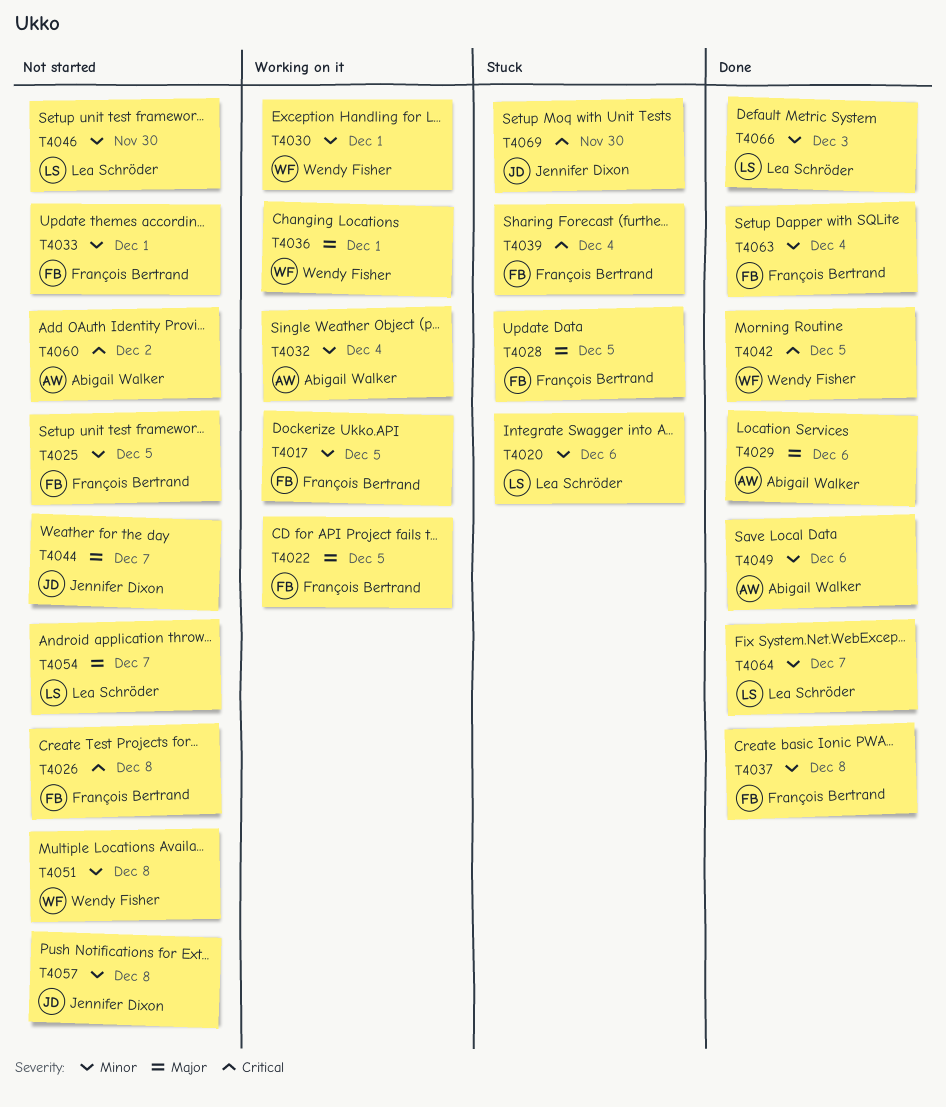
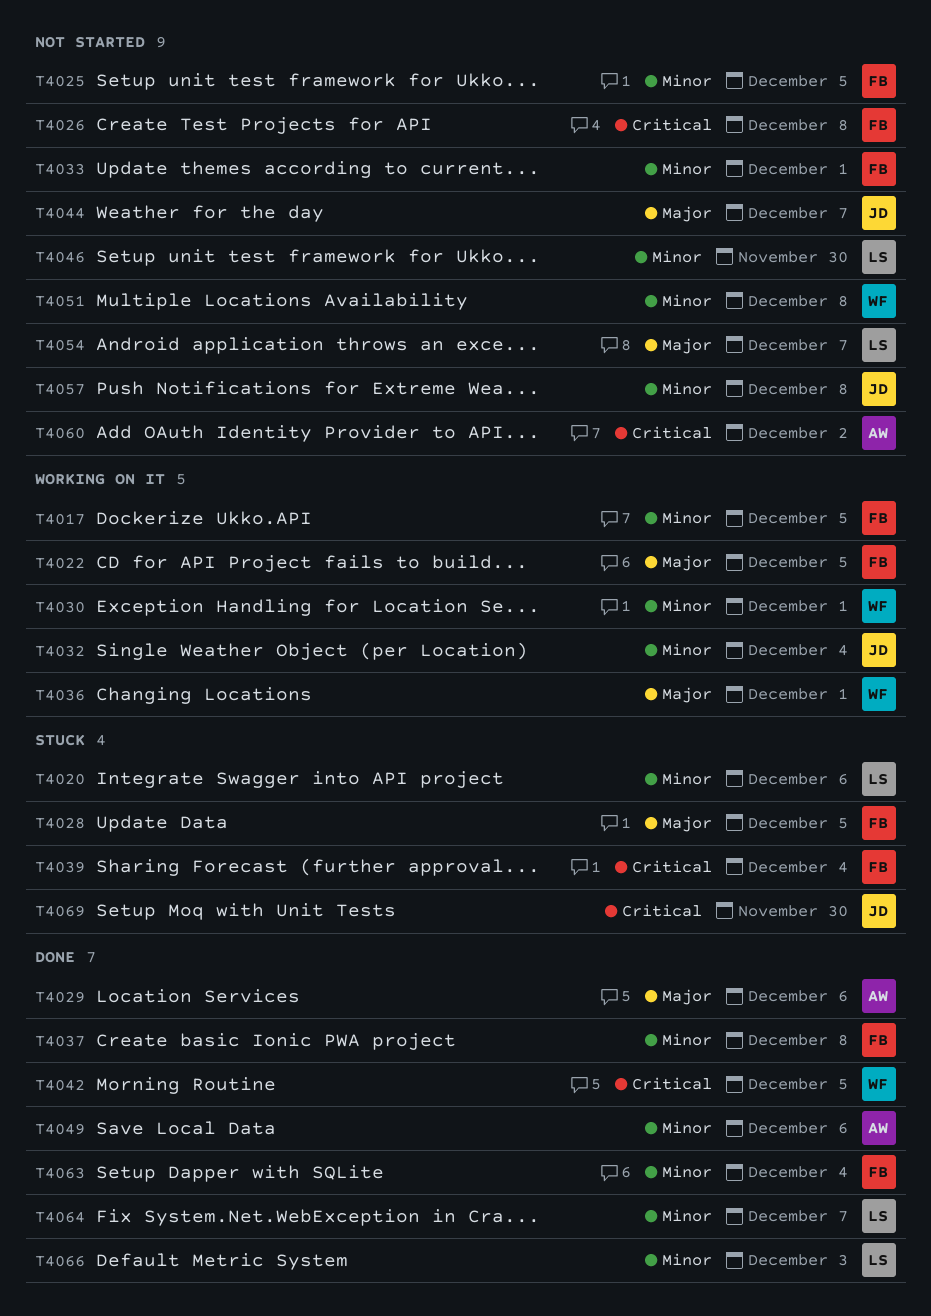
T4032, owner: Abigail Walker -> Jennifer Dixon

